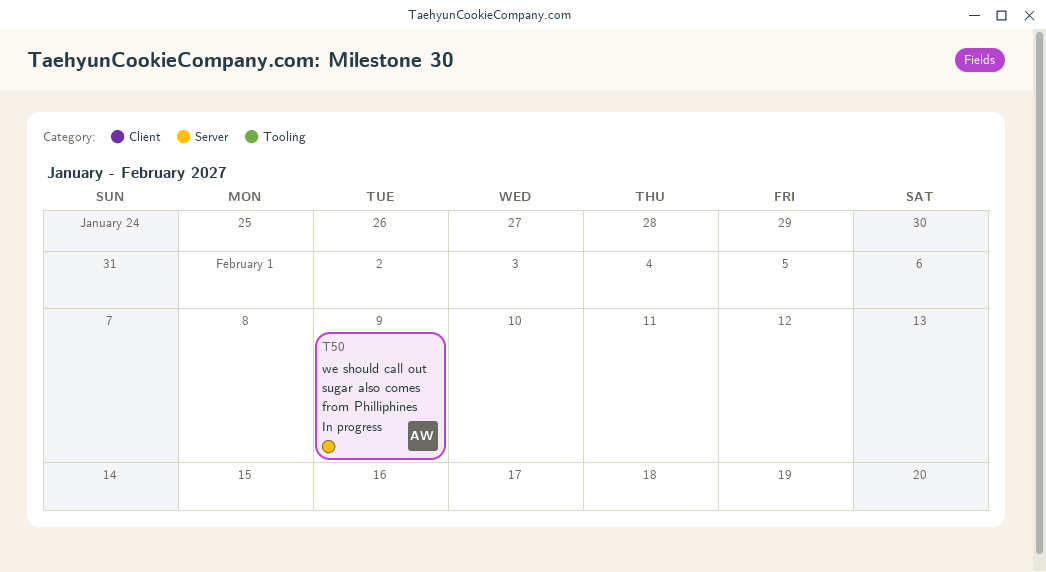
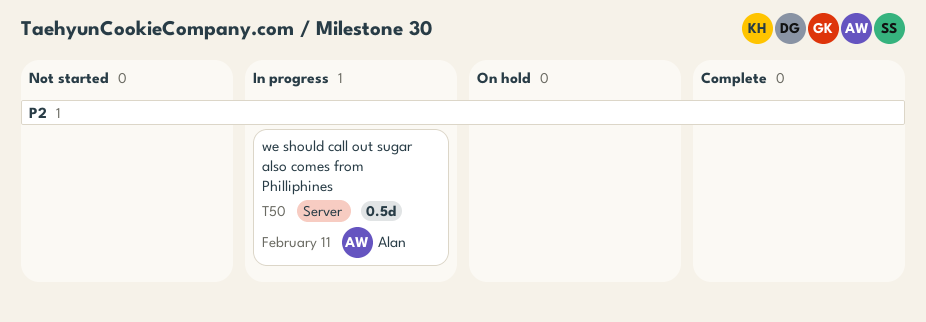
T50, due: Feb 9 -> Feb 11

